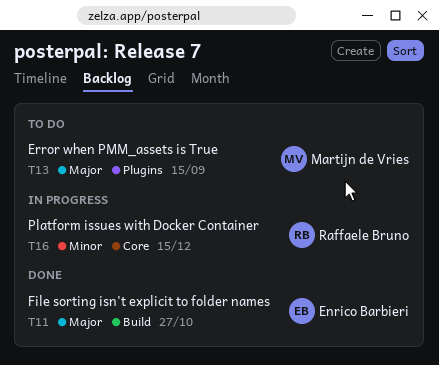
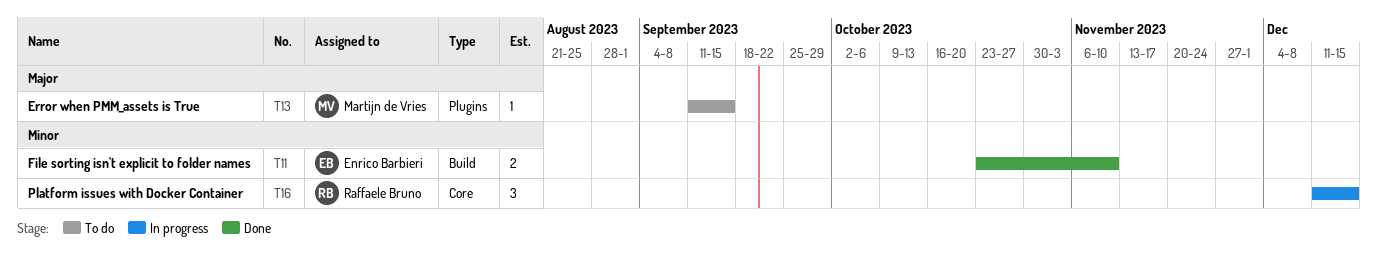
T11, priority: Major -> Minor
T11, due: Oct 27 -> Nov 10

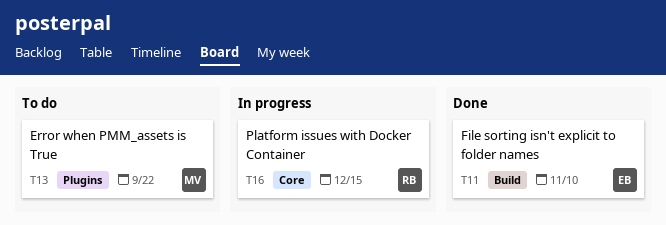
T13, due: Sep 15 -> Sep 22

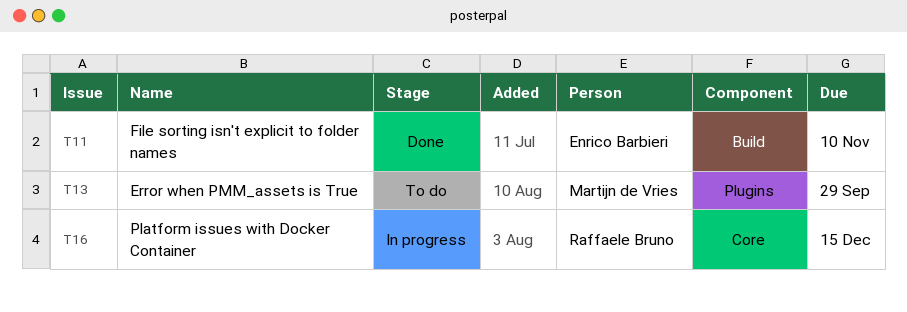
T13, due: Sep 22 -> Sep 29

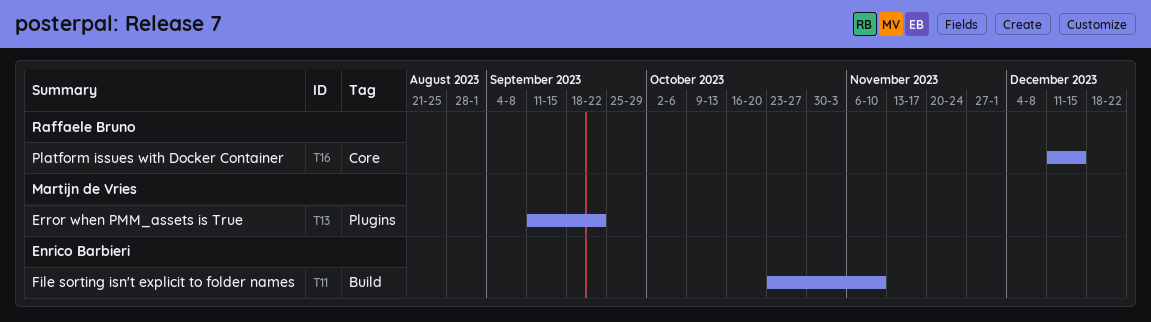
T13, due: Sep 29 -> Sep 22

